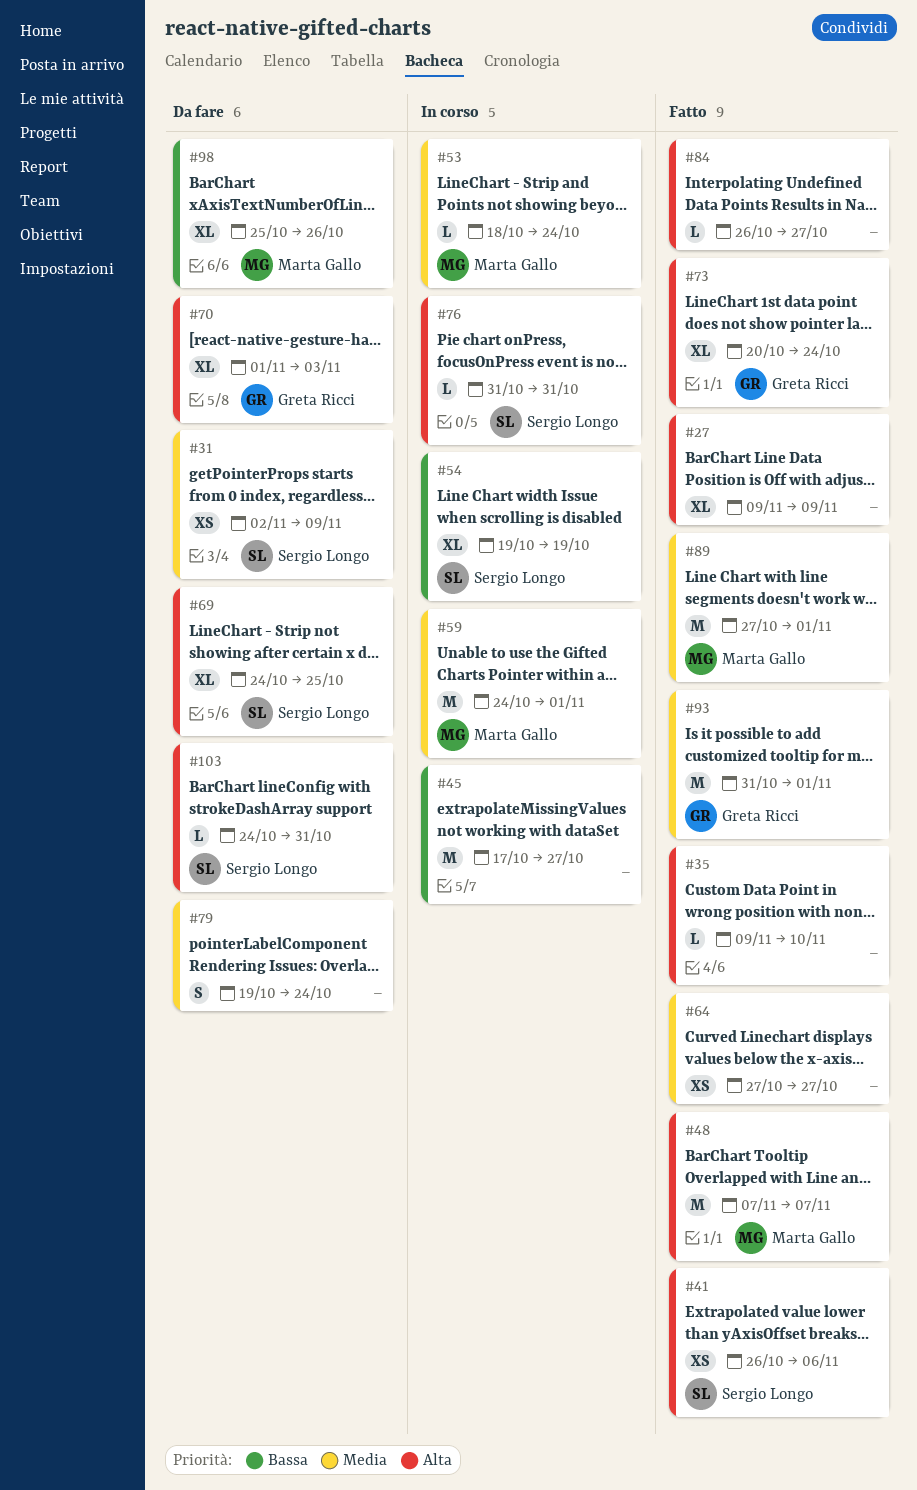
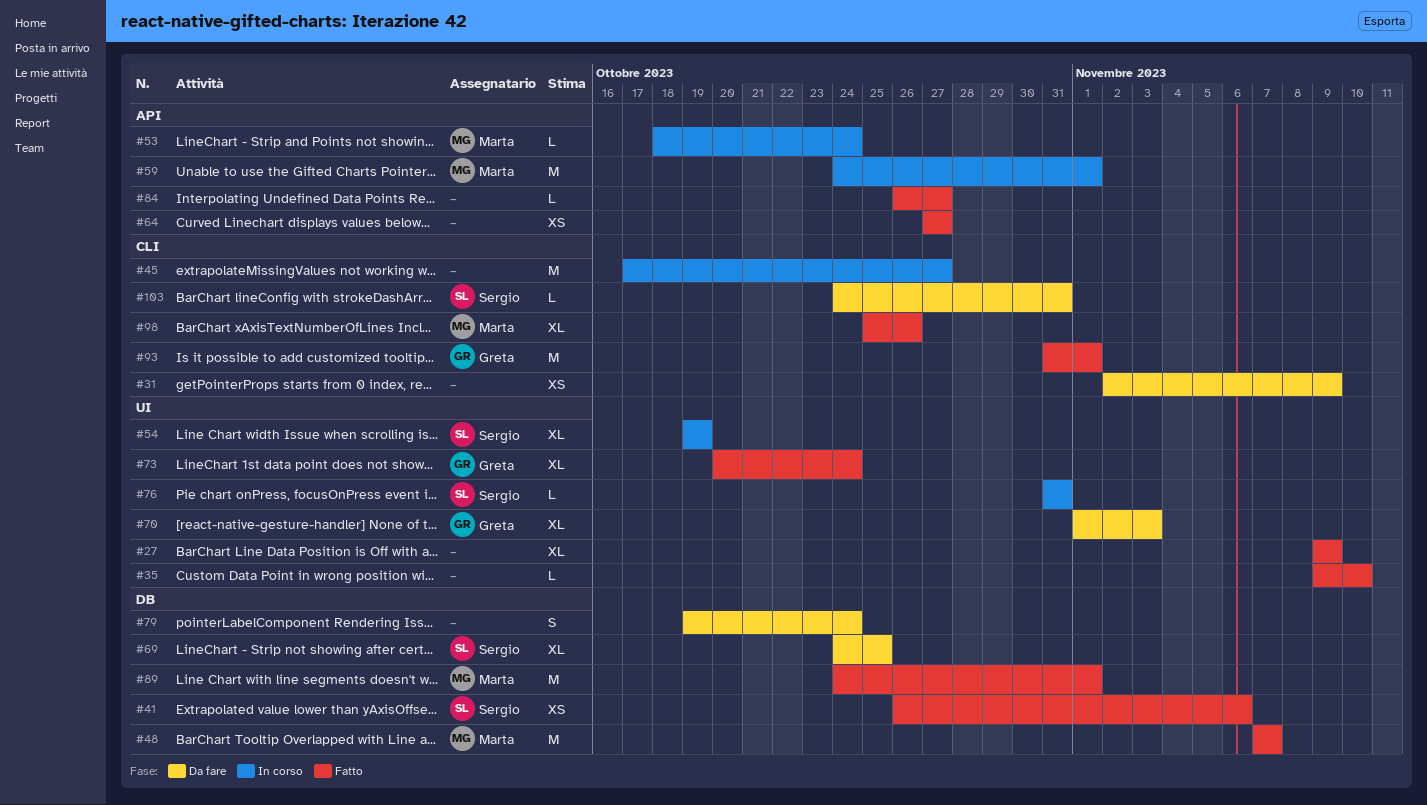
#31, owner: Sergio Longo -> none
#89, start: Oct 27 -> Oct 24
#98, status: Da fare -> Fatto

